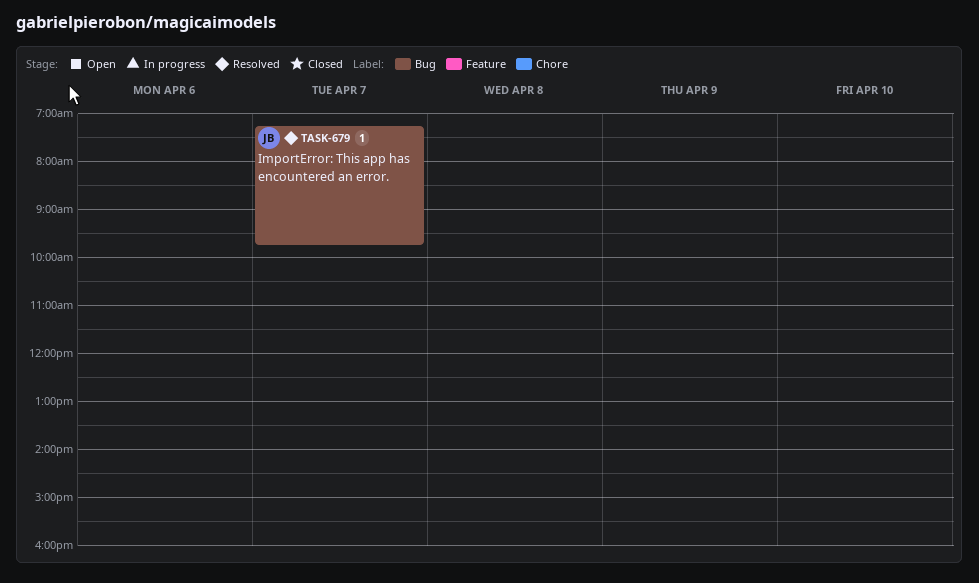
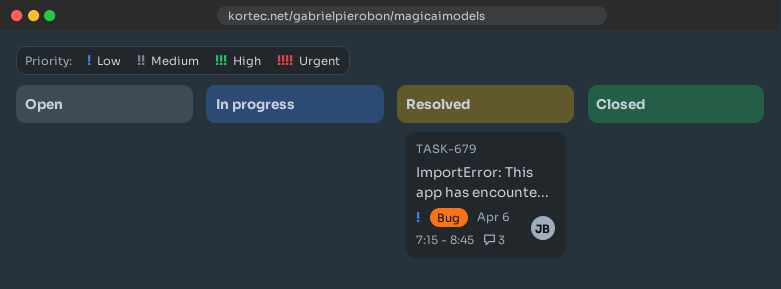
TASK-679, day: Apr 7 -> Apr 6
TASK-679, ends: 09:45 -> 08:45

